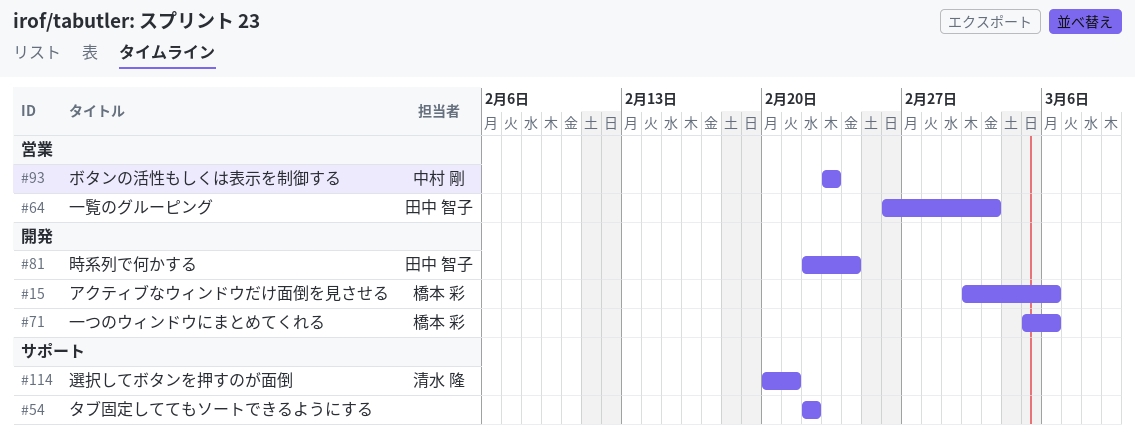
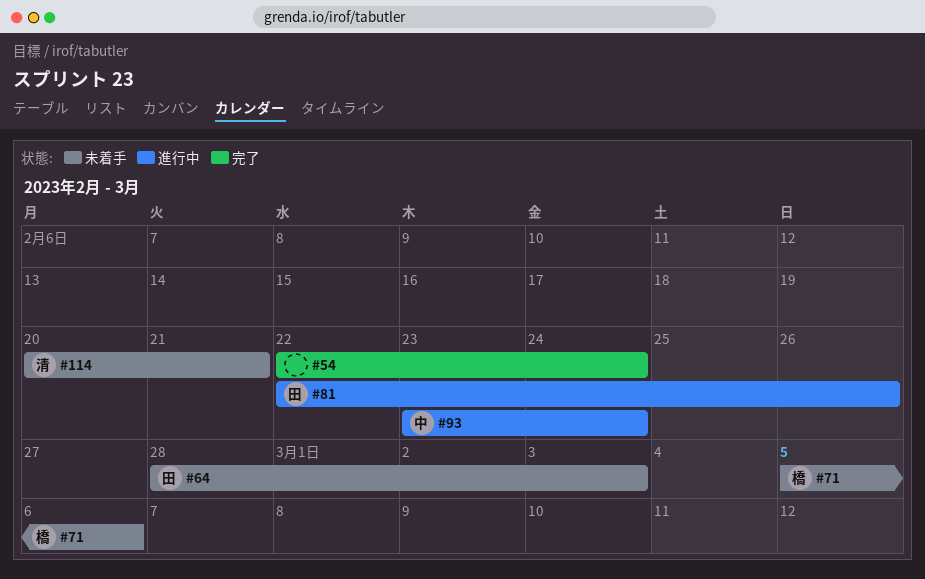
#15: present -> none
#54, due: Feb 22 -> Feb 24
#64, start: Feb 26 -> Feb 28
#81, due: Feb 24 -> Feb 26
#93, due: Feb 23 -> Feb 24

